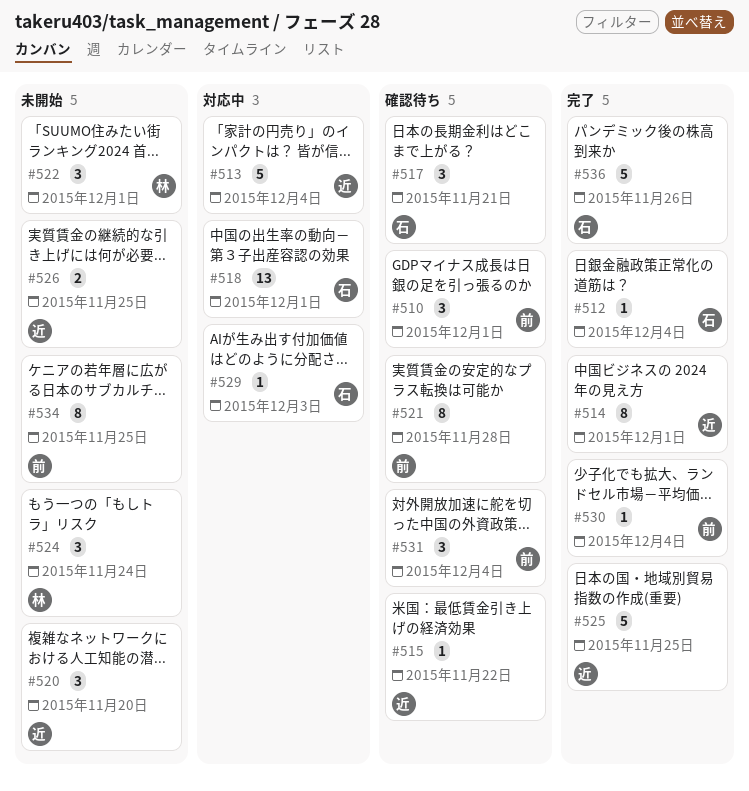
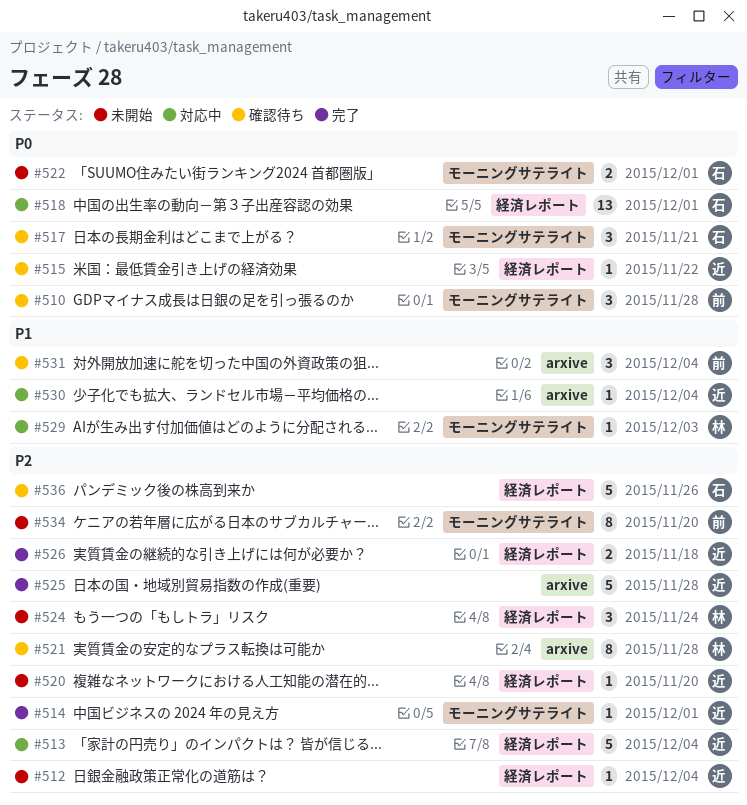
#510, due: Dec 1 -> Nov 28
#512, status: 完了 -> 未開始
#512, owner: 石 -> 近
#514, estimate: 8 -> 1
#520, estimate: 3 -> 1
#521, owner: 前 -> 林
#522, owner: 林 -> 石
#522, estimate: 3 -> 2
#525, due: Nov 25 -> Nov 28
#526, status: 未開始 -> 完了
#526, due: Nov 25 -> Nov 18
#529, owner: 石 -> 林
#530, status: 完了 -> 対応中
#530, owner: 前 -> 近
#534, due: Nov 25 -> Nov 20
#536, status: 完了 -> 確認待ち

